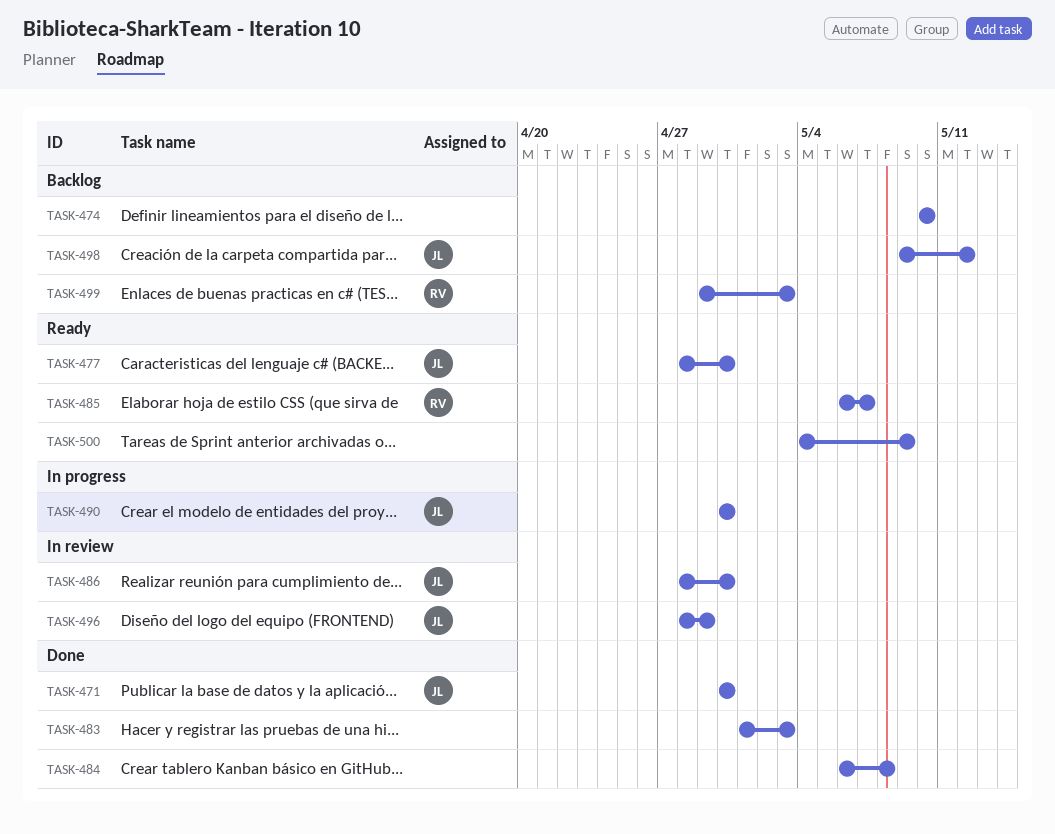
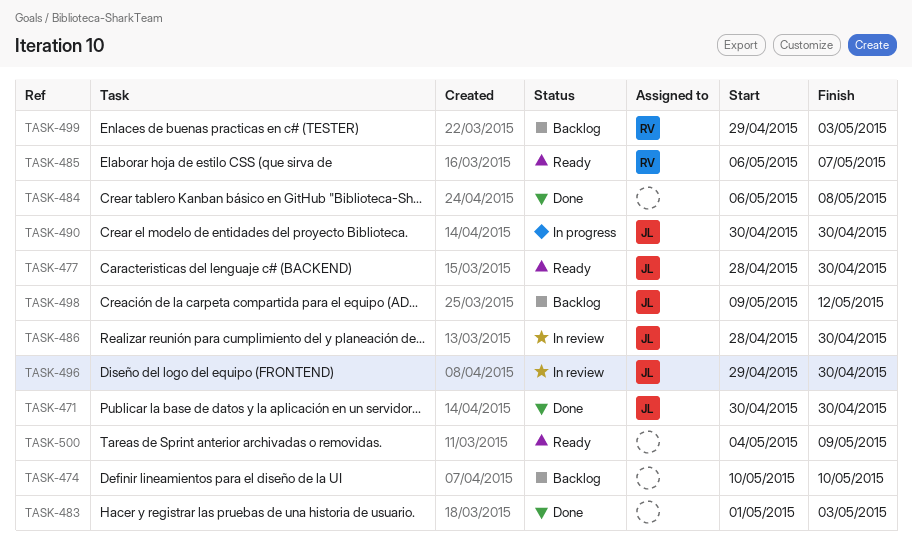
TASK-496, start: Apr 28 -> Apr 29
TASK-496, due: Apr 29 -> Apr 30

